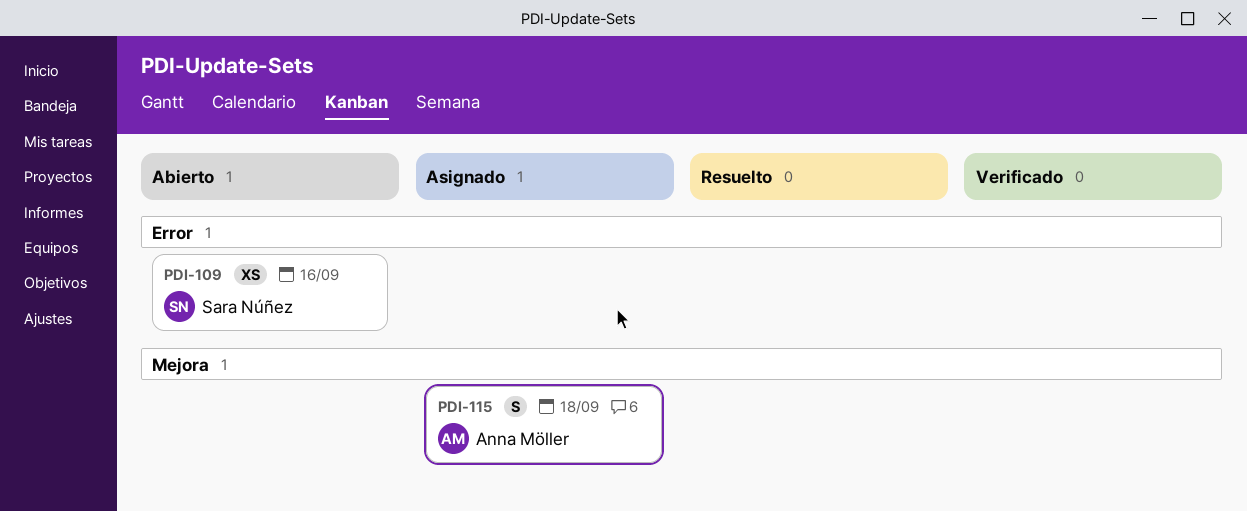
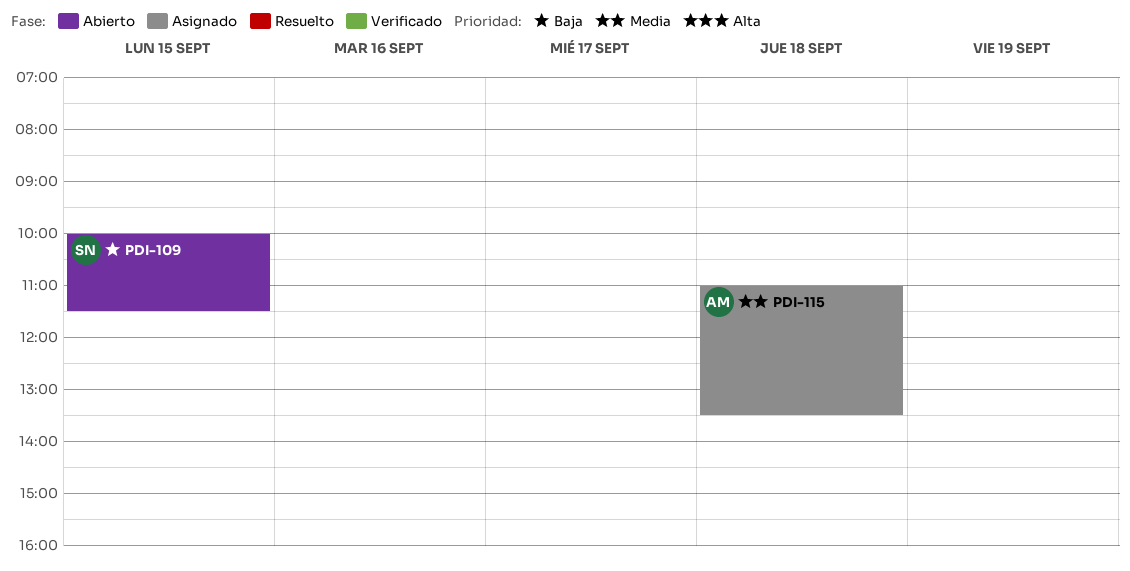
PDI-109, day: Sep 16 -> Sep 15

